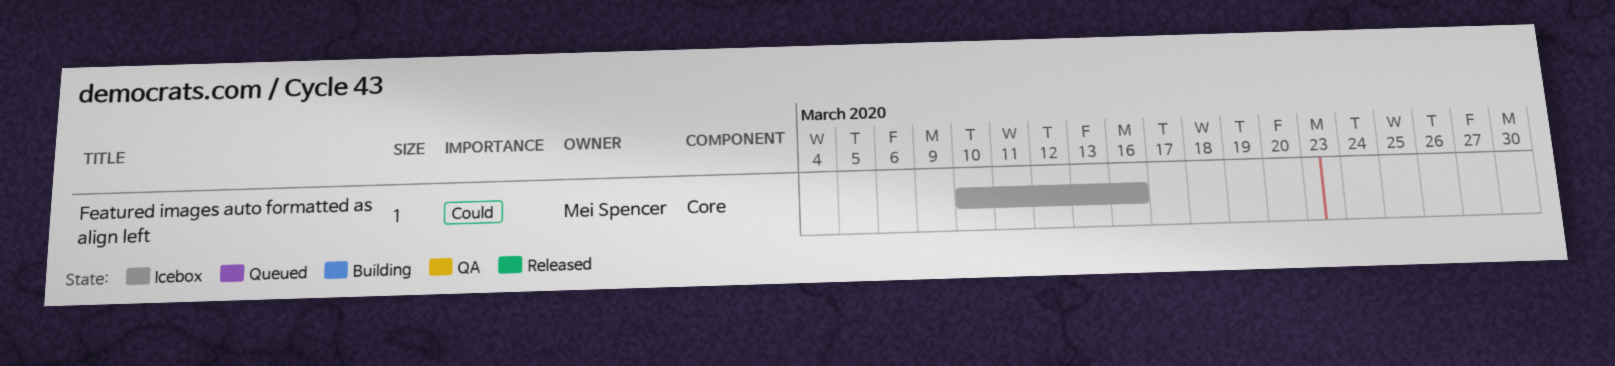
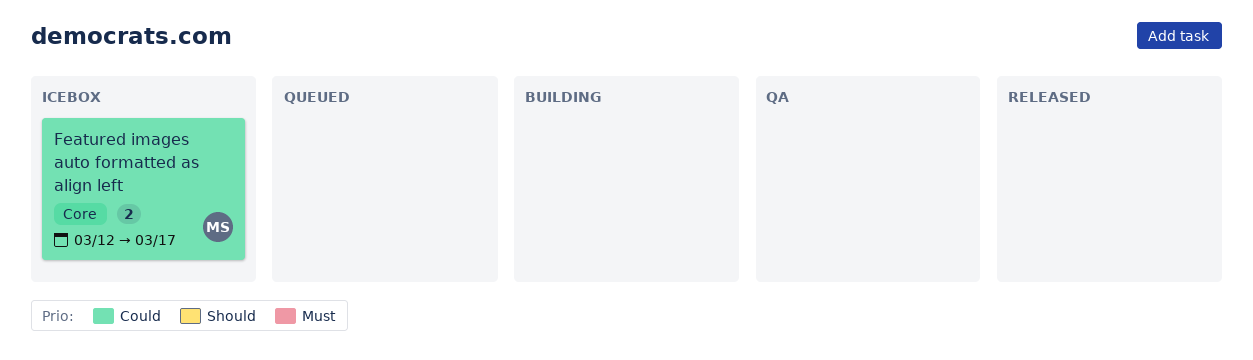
Featured images auto formatted as align left, estimate: 1 -> 2
Featured images auto formatted as align left, start: Mar 10 -> Mar 12
Featured images auto formatted as align left, due: Mar 16 -> Mar 17

